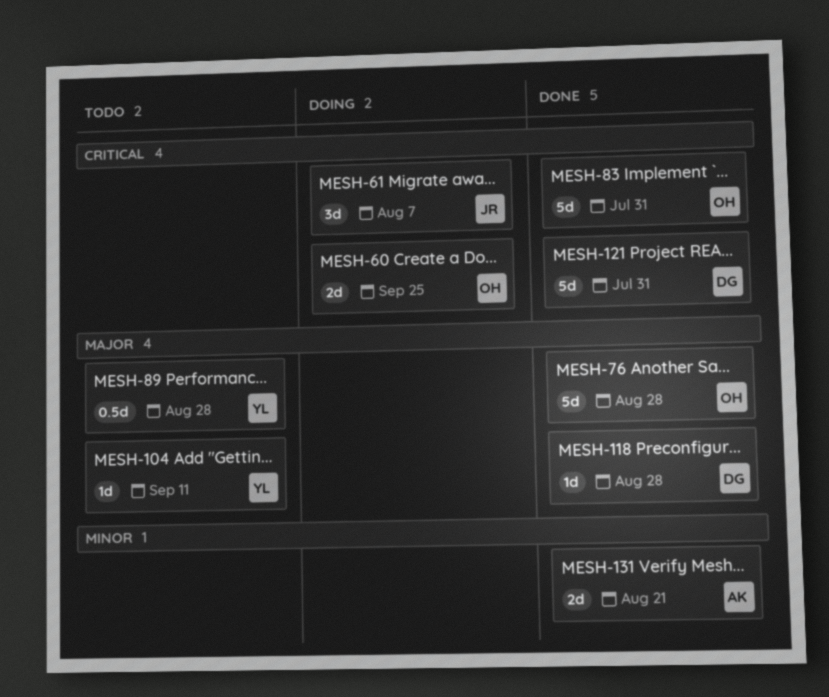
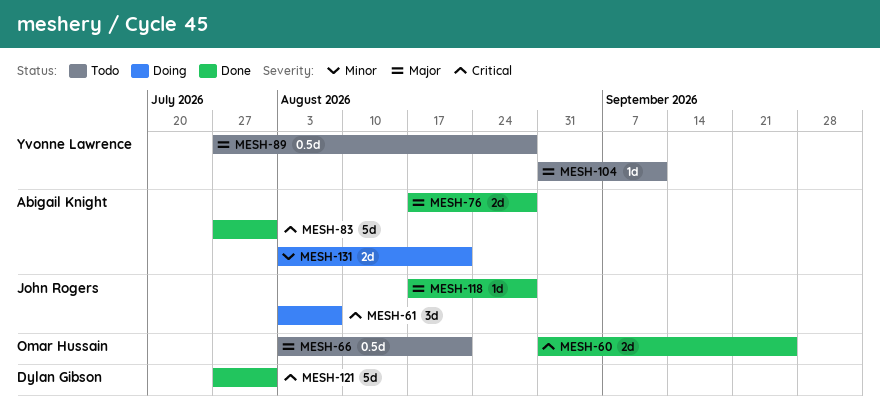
MESH-60, status: Doing -> Done
MESH-66: none -> present
MESH-76, owner: Omar Hussain -> Abigail Knight
MESH-76, estimate: 5d -> 2d
MESH-83, owner: Omar Hussain -> Abigail Knight
MESH-118, owner: Dylan Gibson -> John Rogers
MESH-131, status: Done -> Doing

